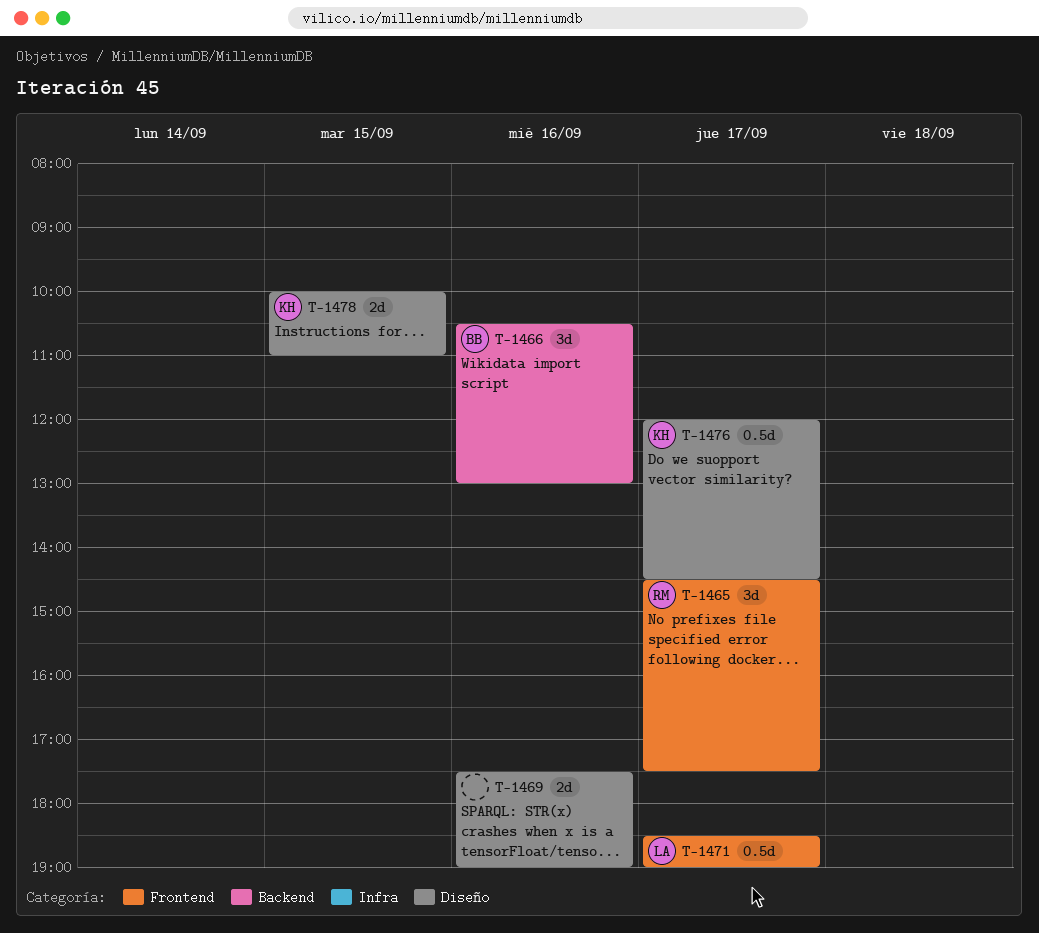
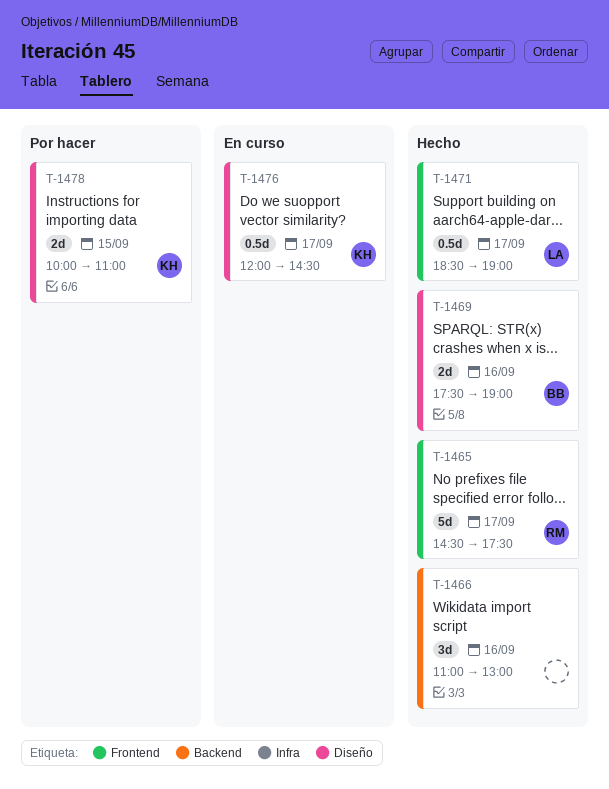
T-1465, estimate: 3d -> 5d
T-1466, owner: BB -> none
T-1466, begins: 10:30 -> 11:00
T-1469, owner: none -> BB

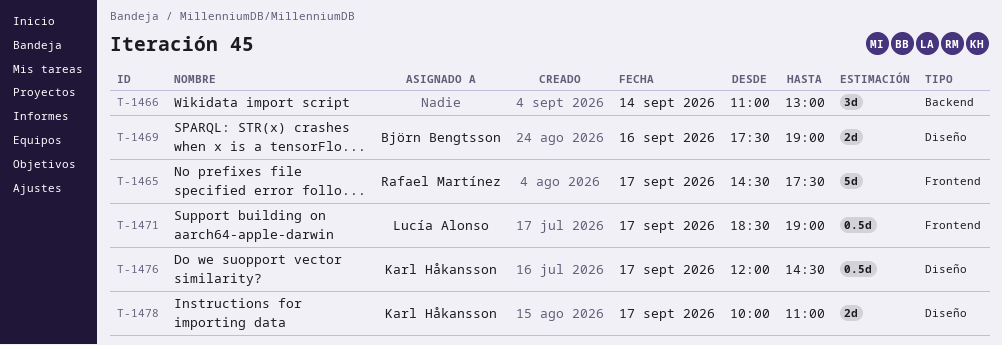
T-1466, day: Sep 16 -> Sep 14
T-1478, day: Sep 15 -> Sep 17

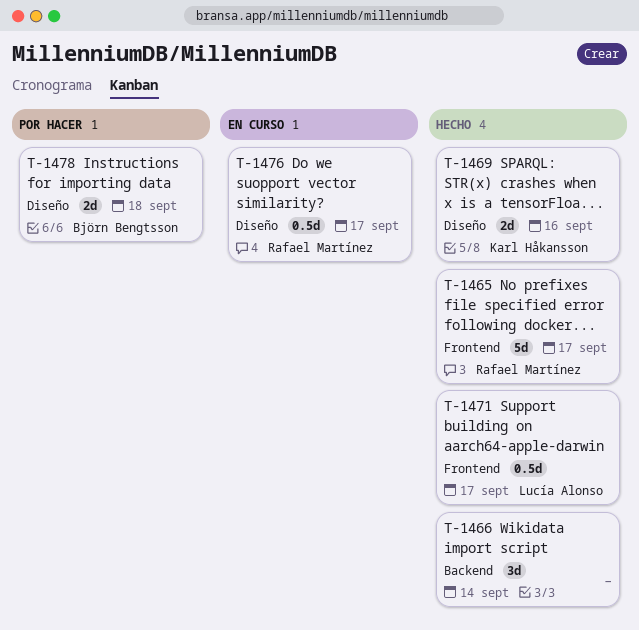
T-1469, owner: Björn Bengtsson -> Karl Håkansson
T-1476, owner: Karl Håkansson -> Rafael Martínez
T-1478, owner: Karl Håkansson -> Björn Bengtsson
T-1478, day: Sep 17 -> Sep 18

